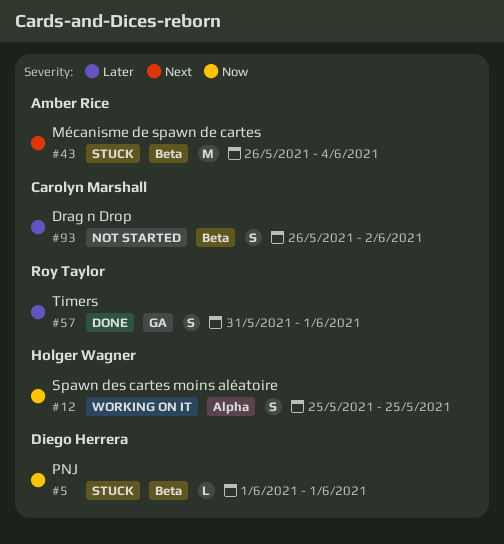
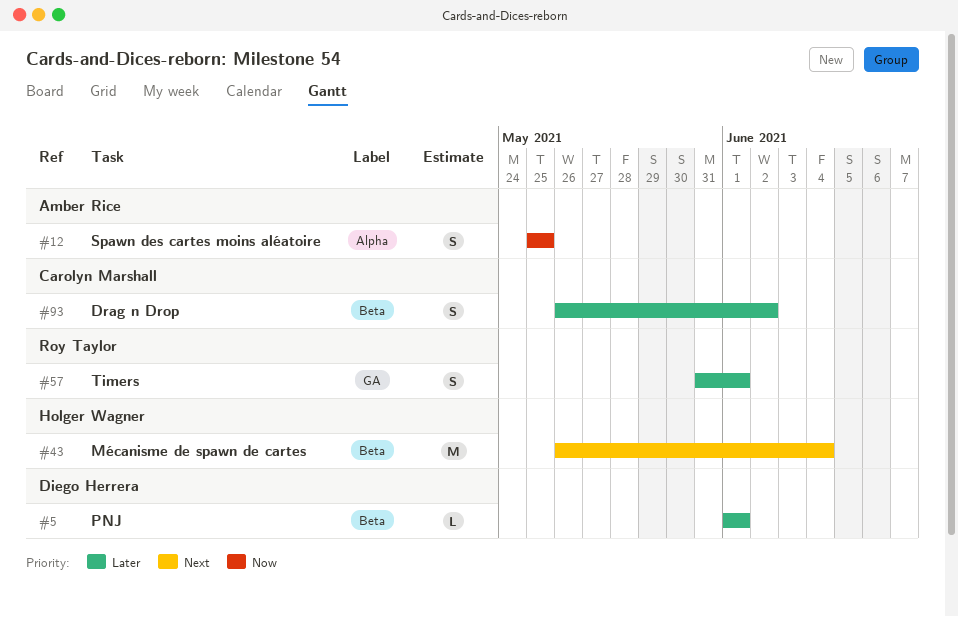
#5, priority: Now -> Later
#12, owner: Holger Wagner -> Amber Rice
#43, owner: Amber Rice -> Holger Wagner

